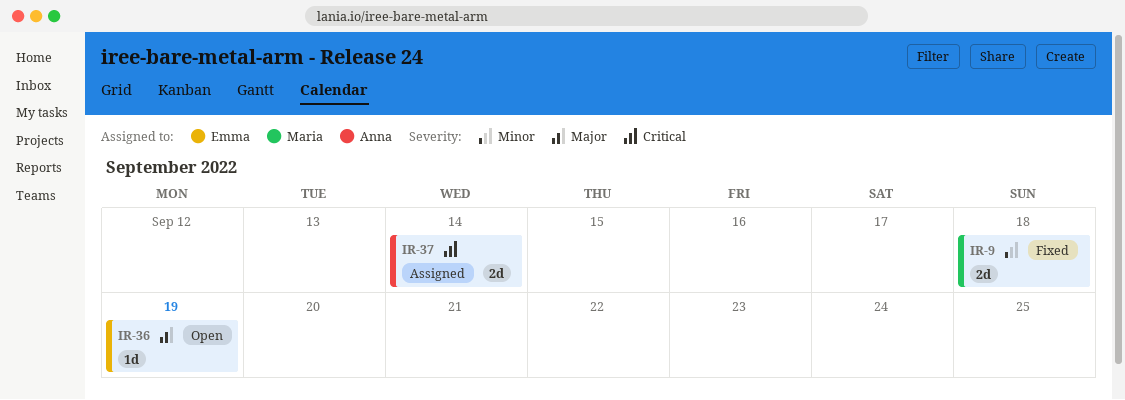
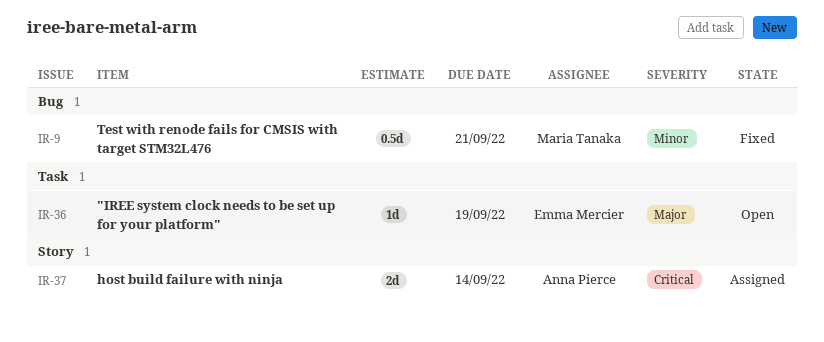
IR-9, estimate: 2d -> 0.5d
IR-9, due: Sep 18 -> Sep 21

